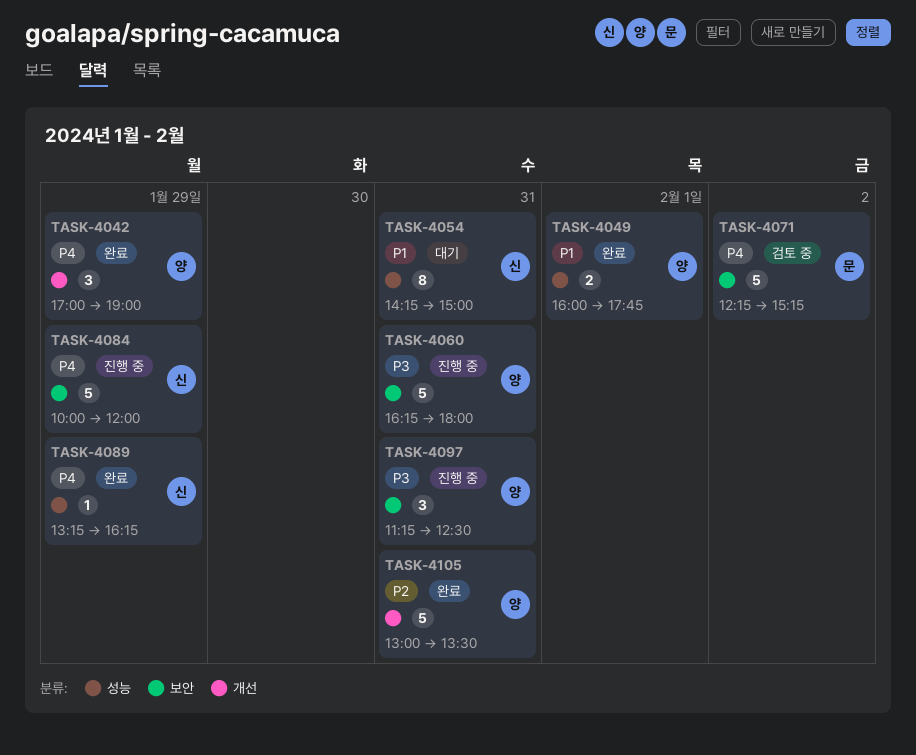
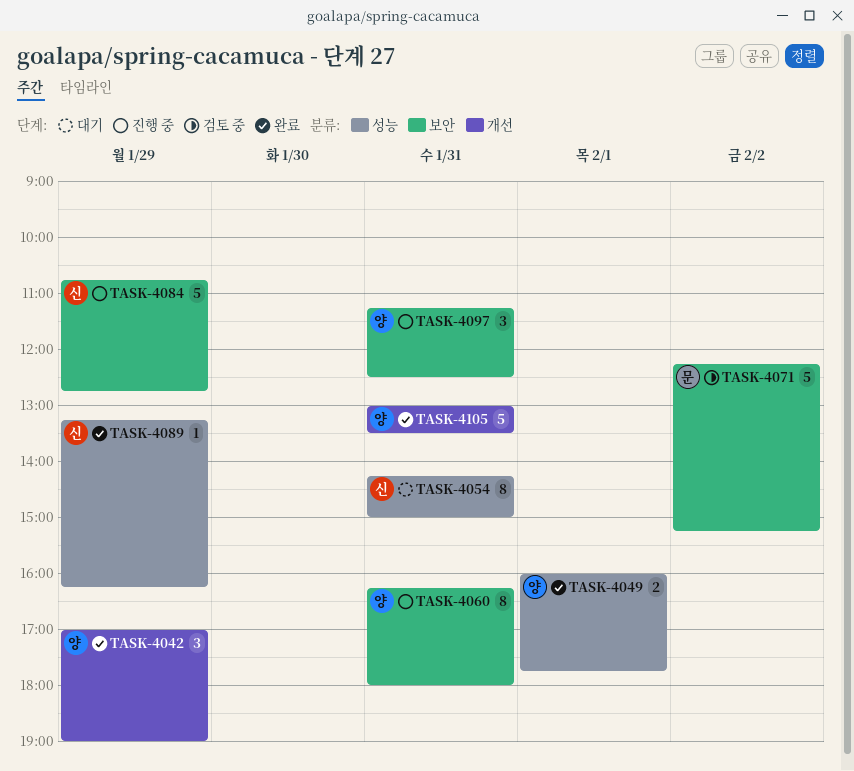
TASK-4060, estimate: 5 -> 8
TASK-4084, begins: 10:00 -> 10:45
TASK-4084, ends: 12:00 -> 12:45

